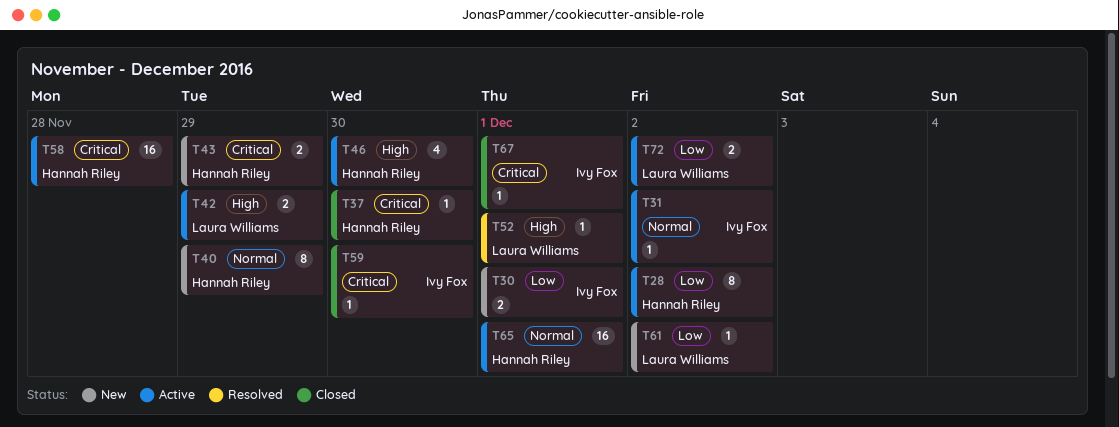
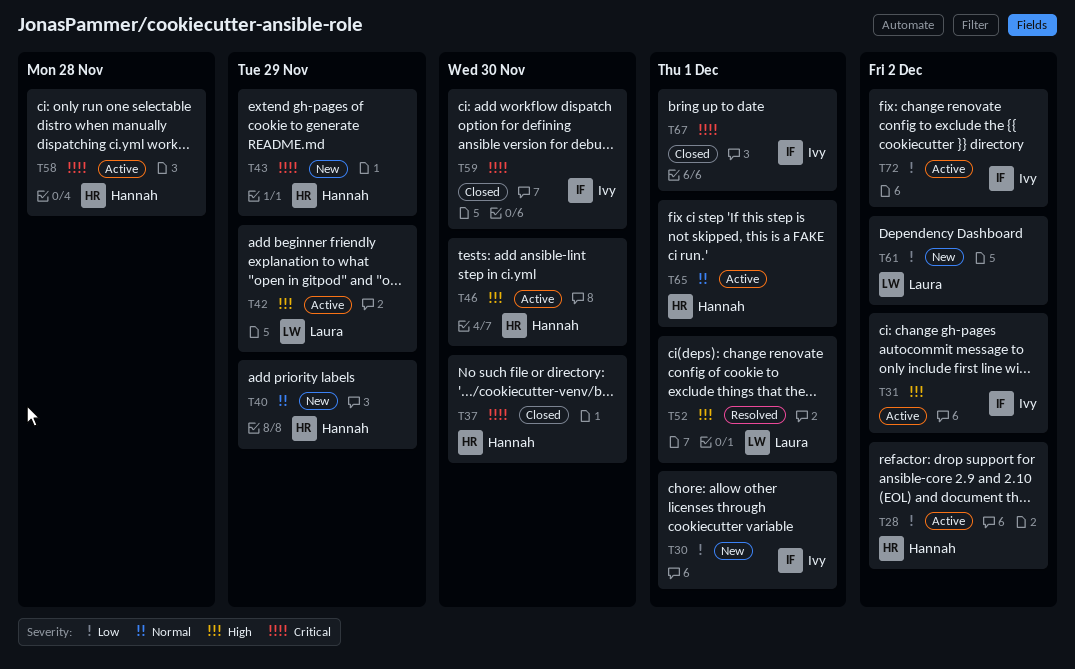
T31, priority: Normal -> High
T72, owner: Laura Williams -> Ivy Fox

